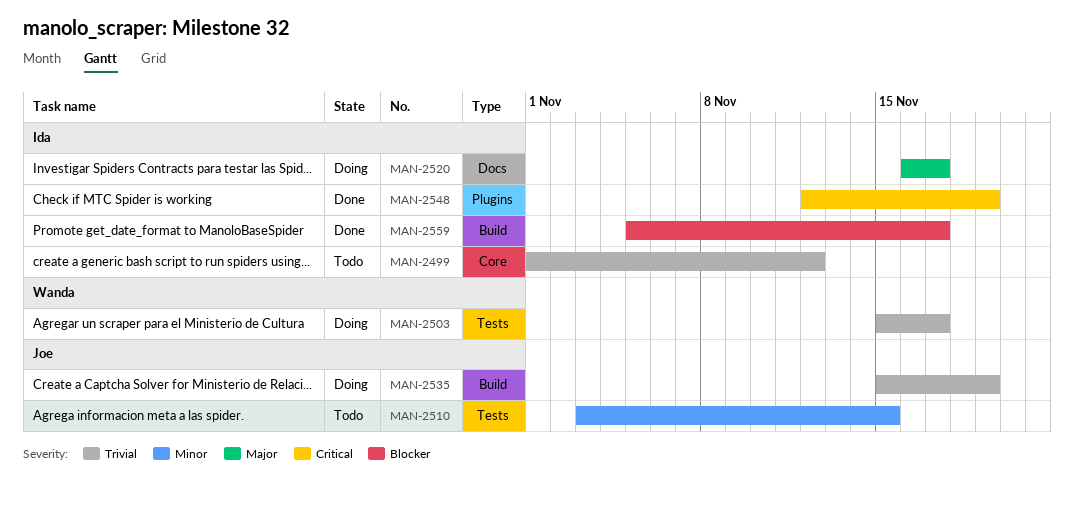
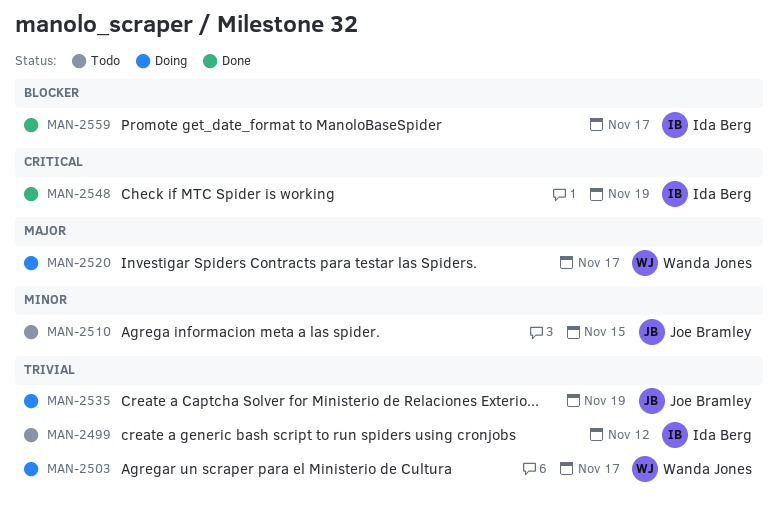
MAN-2520, owner: Ida Berg -> Wanda Jones

